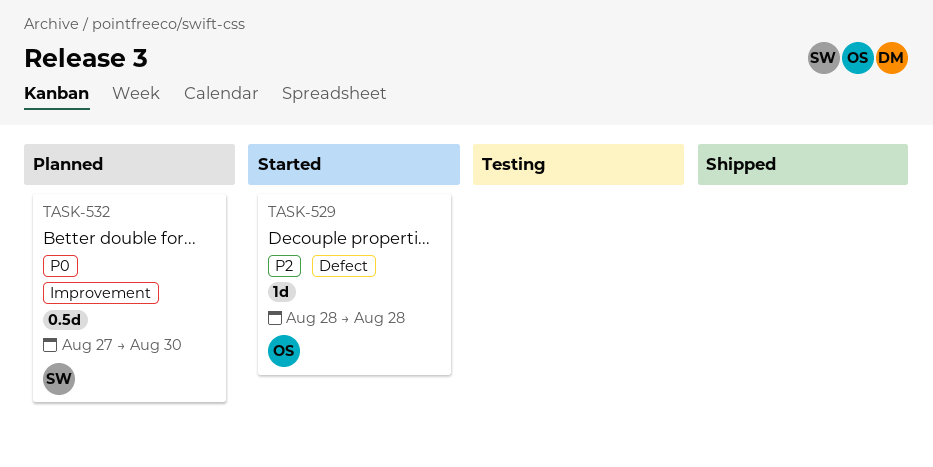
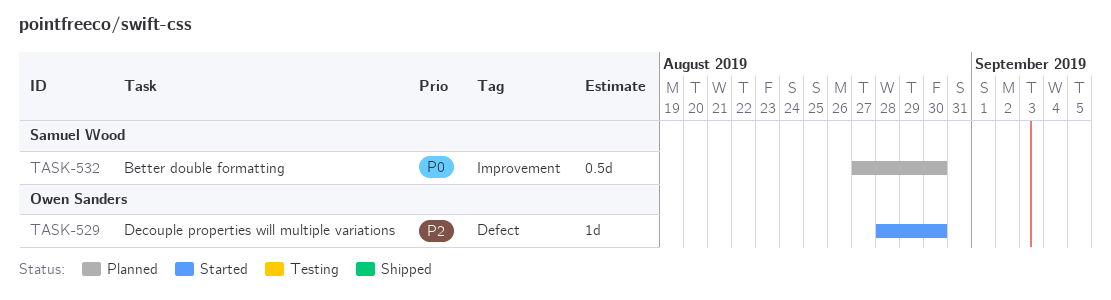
TASK-529, due: Aug 28 -> Aug 30

